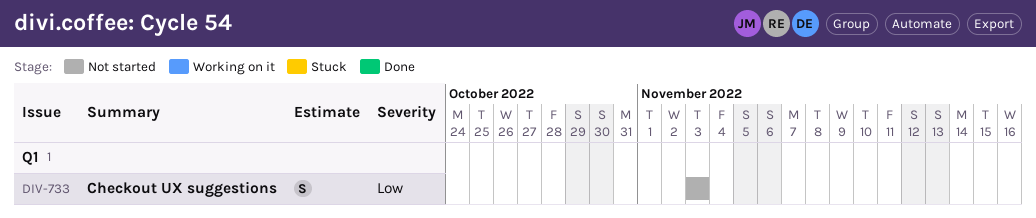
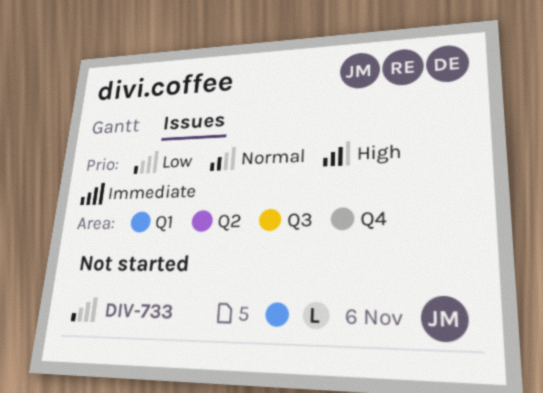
DIV-733, estimate: S -> L
DIV-733, due: Nov 3 -> Nov 6

